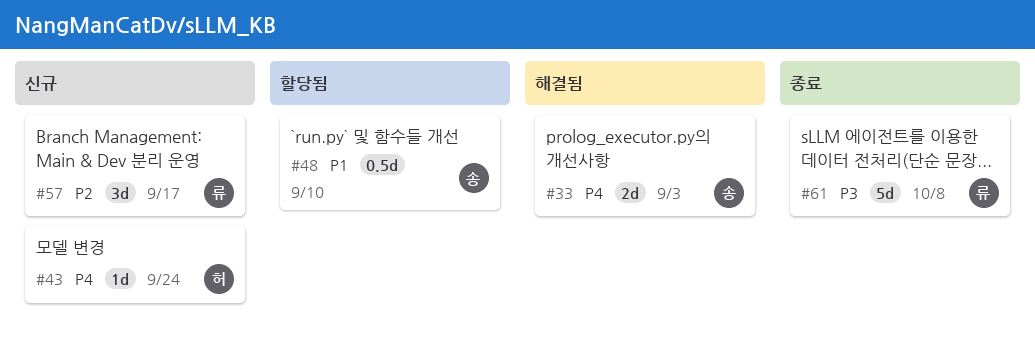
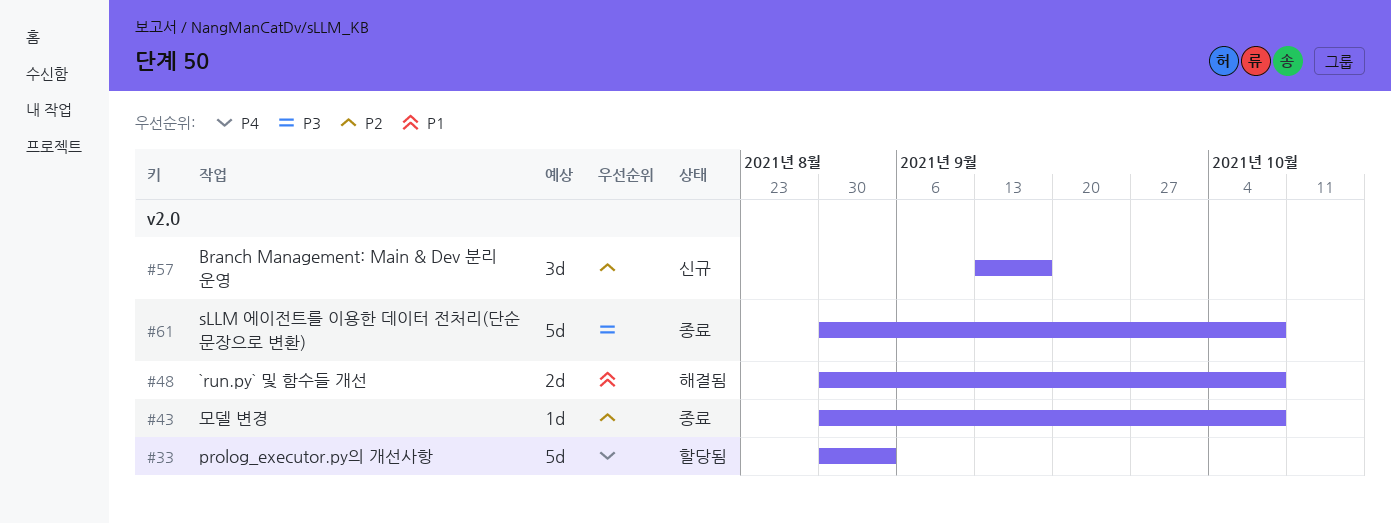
#33, status: 해결됨 -> 할당됨
#33, estimate: 2d -> 5d
#43, status: 신규 -> 종료
#43, priority: P4 -> P2
#43, due: Sep 24 -> Oct 8
#48, status: 할당됨 -> 해결됨
#48, estimate: 0.5d -> 2d
#48, due: Sep 10 -> Oct 8

